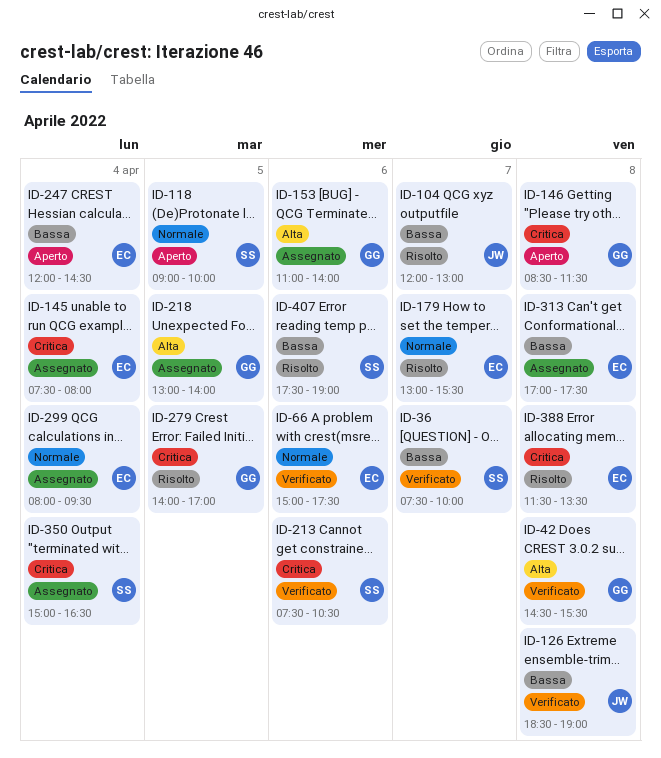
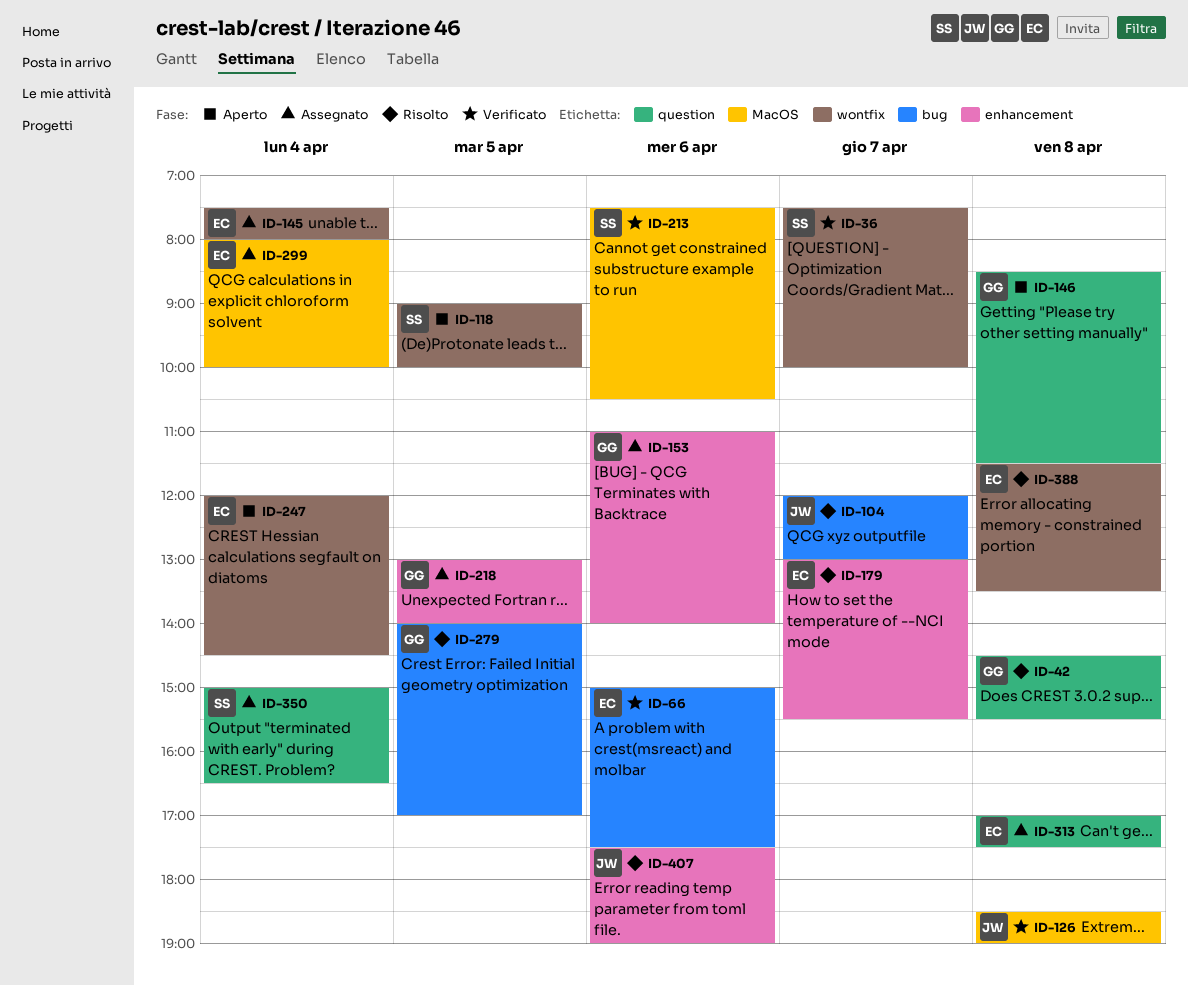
ID-42, status: Verificato -> Risolto
ID-299, ends: 09:30 -> 10:00
ID-407, owner: SS -> JW

